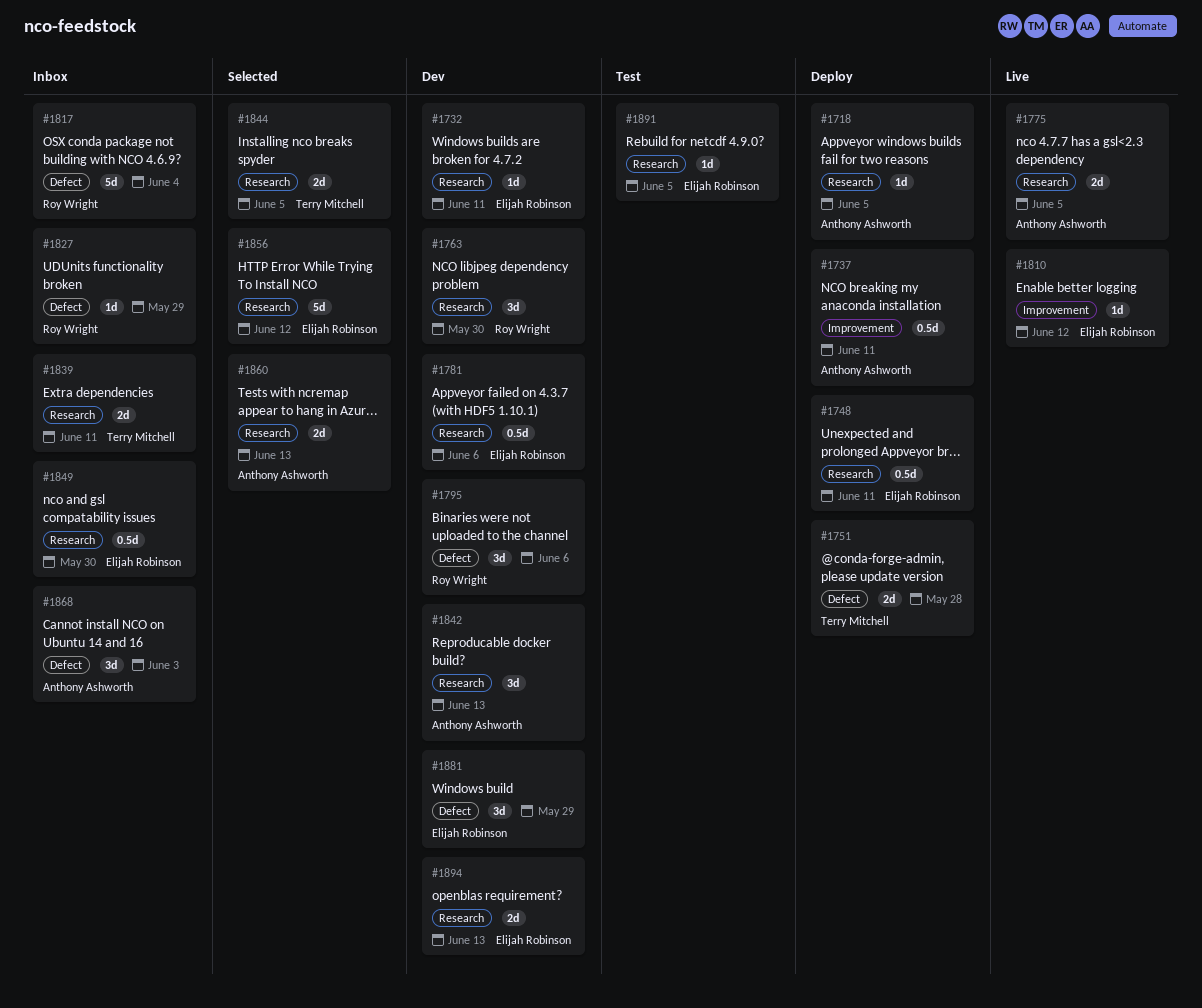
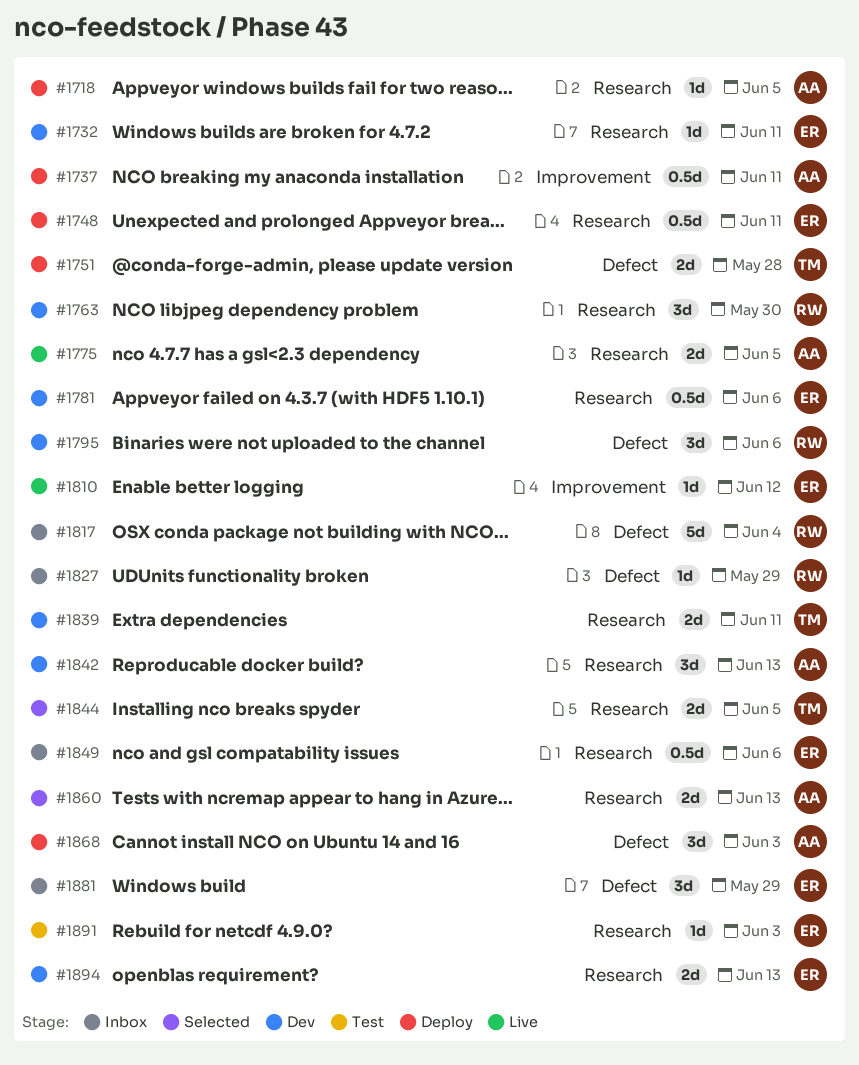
#1839, status: Inbox -> Dev
#1849, due: May 30 -> Jun 6
#1856: present -> none
#1868, status: Inbox -> Deploy
#1881, status: Dev -> Inbox
#1891, due: Jun 5 -> Jun 3

